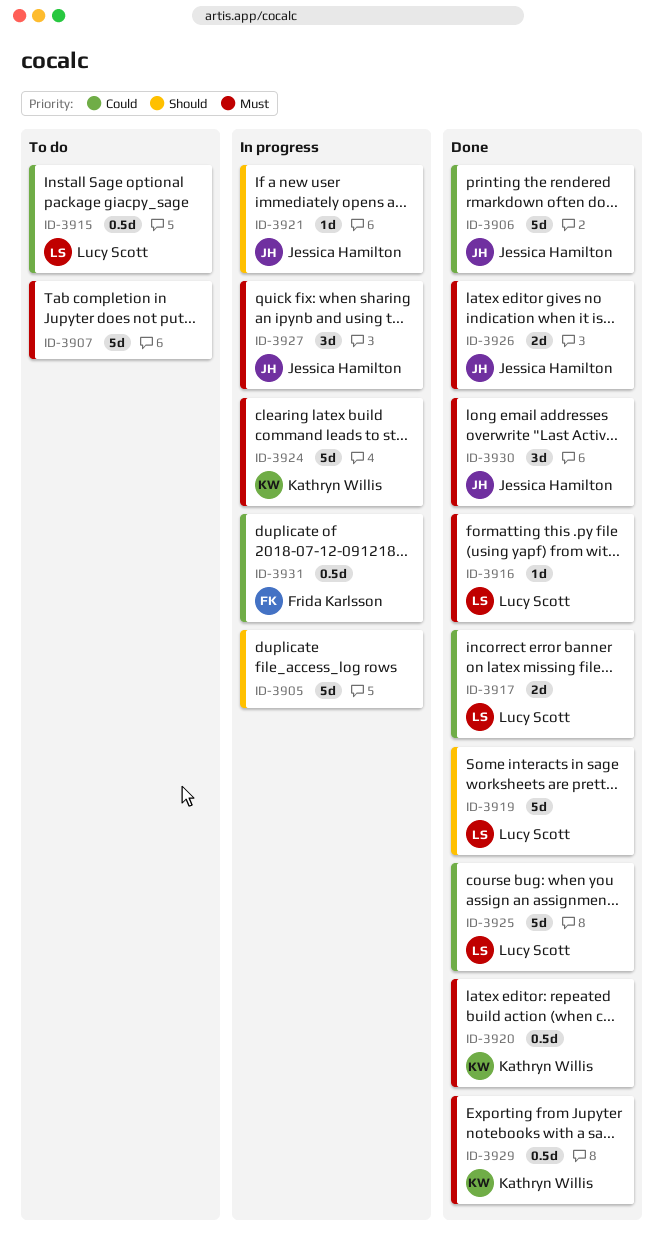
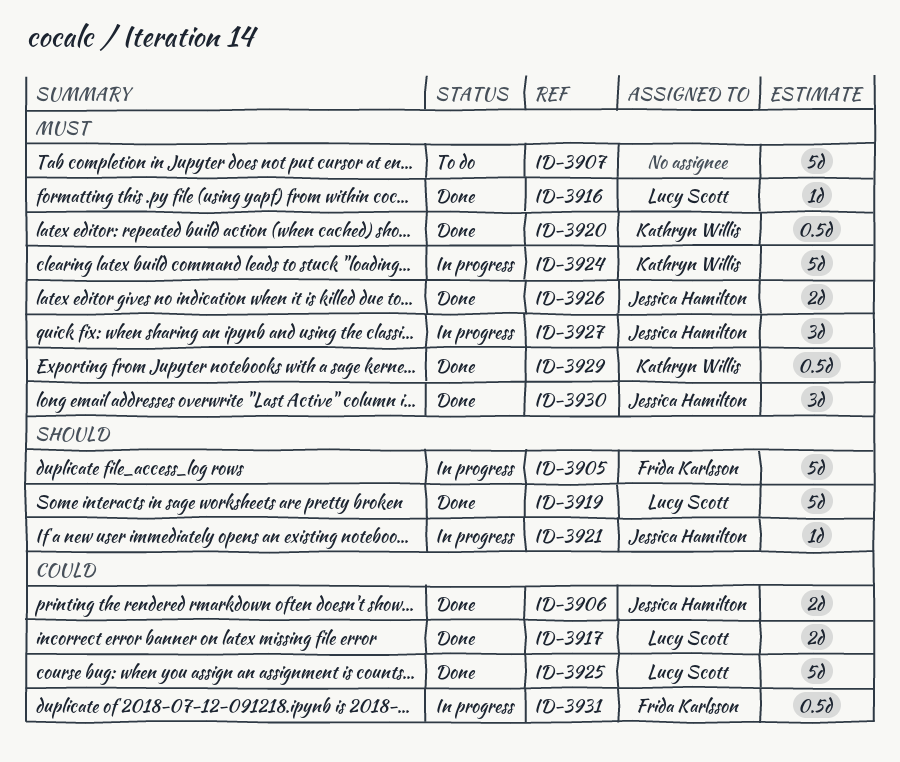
ID-3905, owner: none -> Frida Karlsson
ID-3906, estimate: 5d -> 2d
ID-3915: present -> none

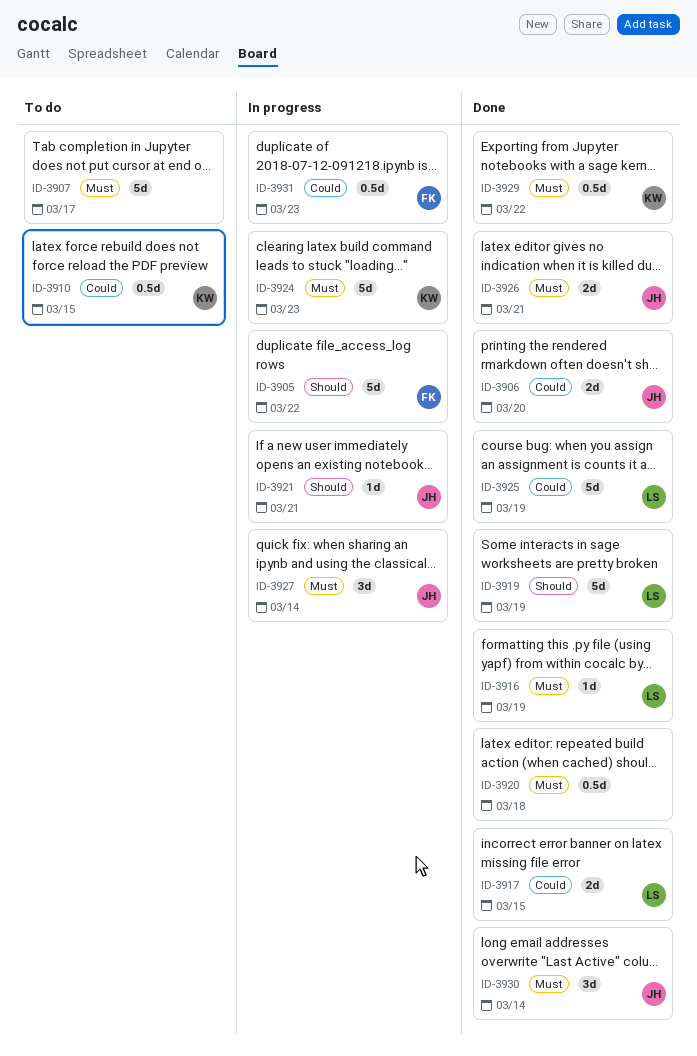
ID-3910: none -> present
ID-3920, owner: Kathryn Willis -> none

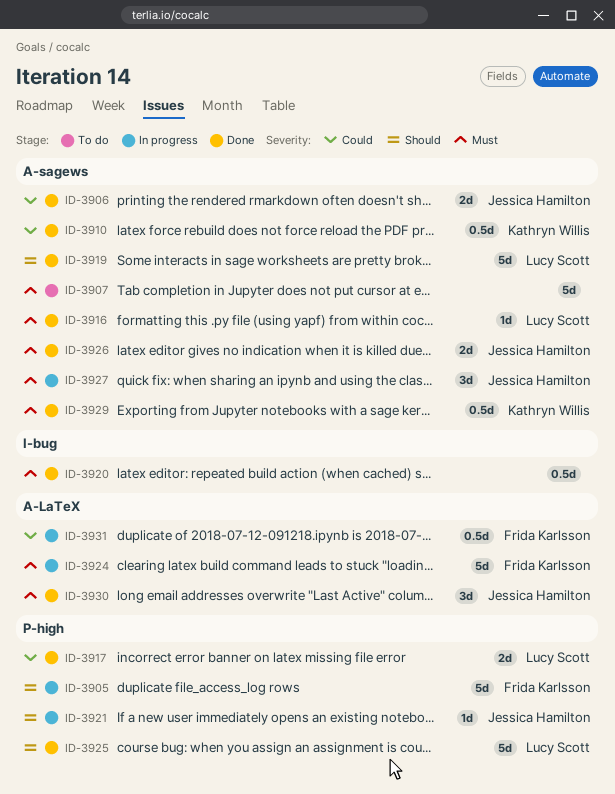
ID-3910, status: To do -> Done
ID-3924, owner: Kathryn Willis -> Frida Karlsson
ID-3925, priority: Could -> Should

